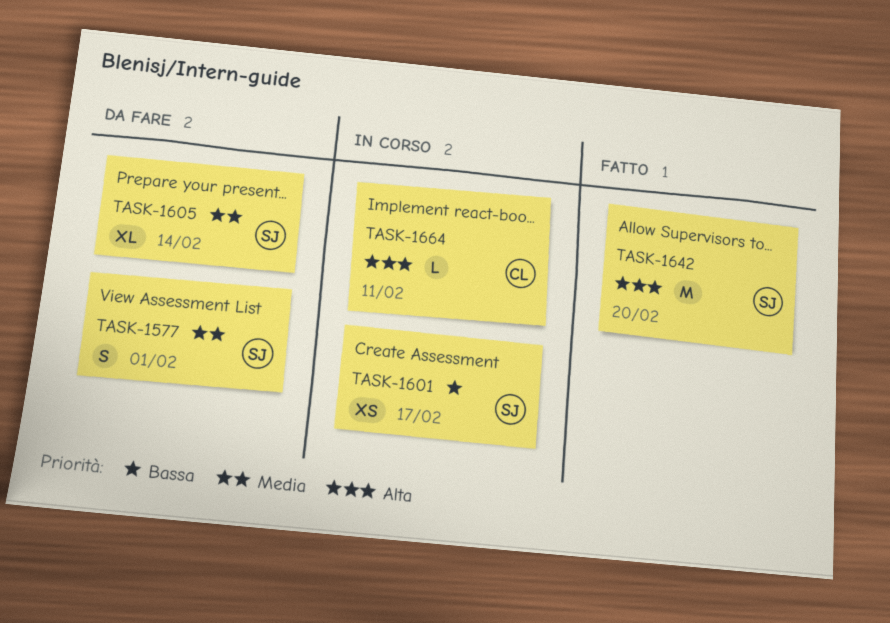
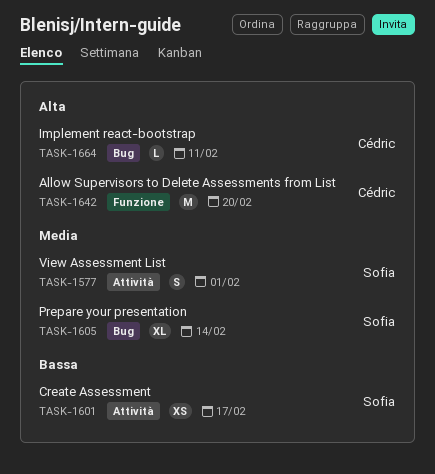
TASK-1642, owner: Sofia -> Cédric

